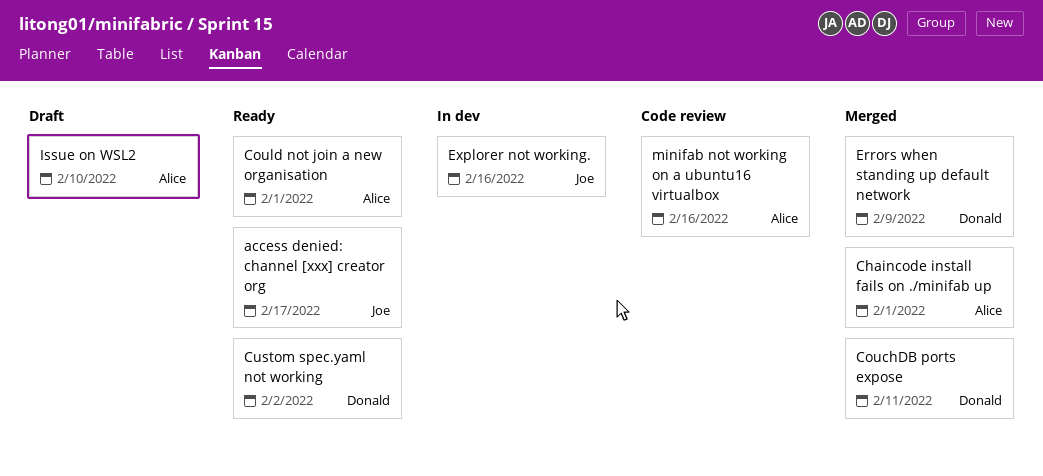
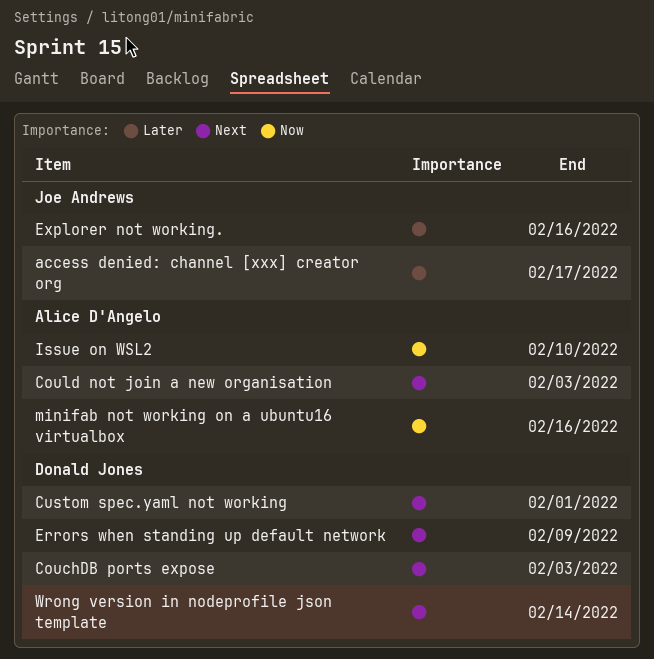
Chaincode install fails on ./minifab up: present -> none
CouchDB ports expose, due: Feb 11 -> Feb 3
Could not join a new organisation, due: Feb 1 -> Feb 3
Custom spec.yaml not working, due: Feb 2 -> Feb 1
Wrong version in nodeprofile json template: none -> present

